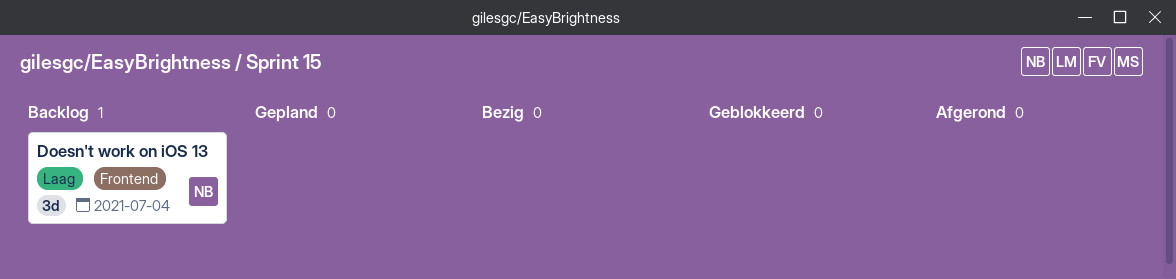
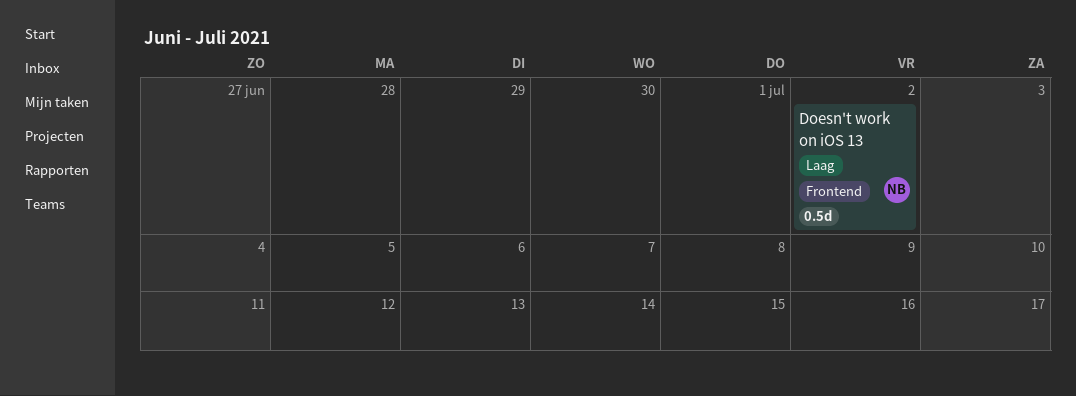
Doesn't work on iOS 13, estimate: 3d -> 0.5d
Doesn't work on iOS 13, due: Jul 4 -> Jul 2

